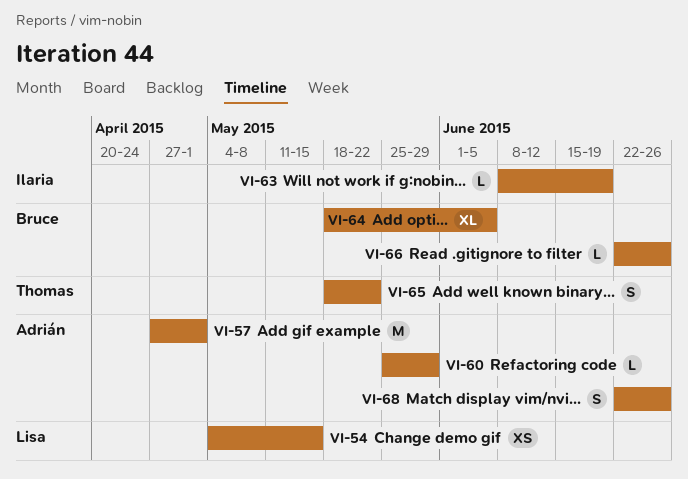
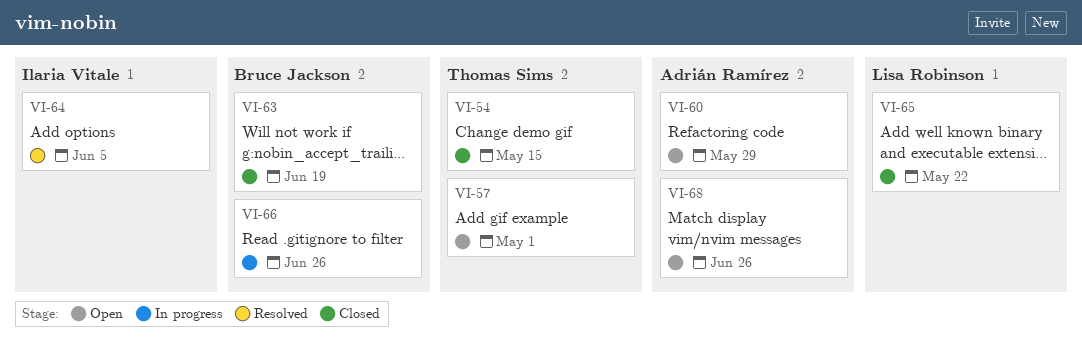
VI-54, owner: Lisa Robinson -> Thomas Sims
VI-57, owner: Adrián Ramírez -> Thomas Sims
VI-63, owner: Ilaria Vitale -> Bruce Jackson
VI-64, owner: Bruce Jackson -> Ilaria Vitale
VI-65, owner: Thomas Sims -> Lisa Robinson

